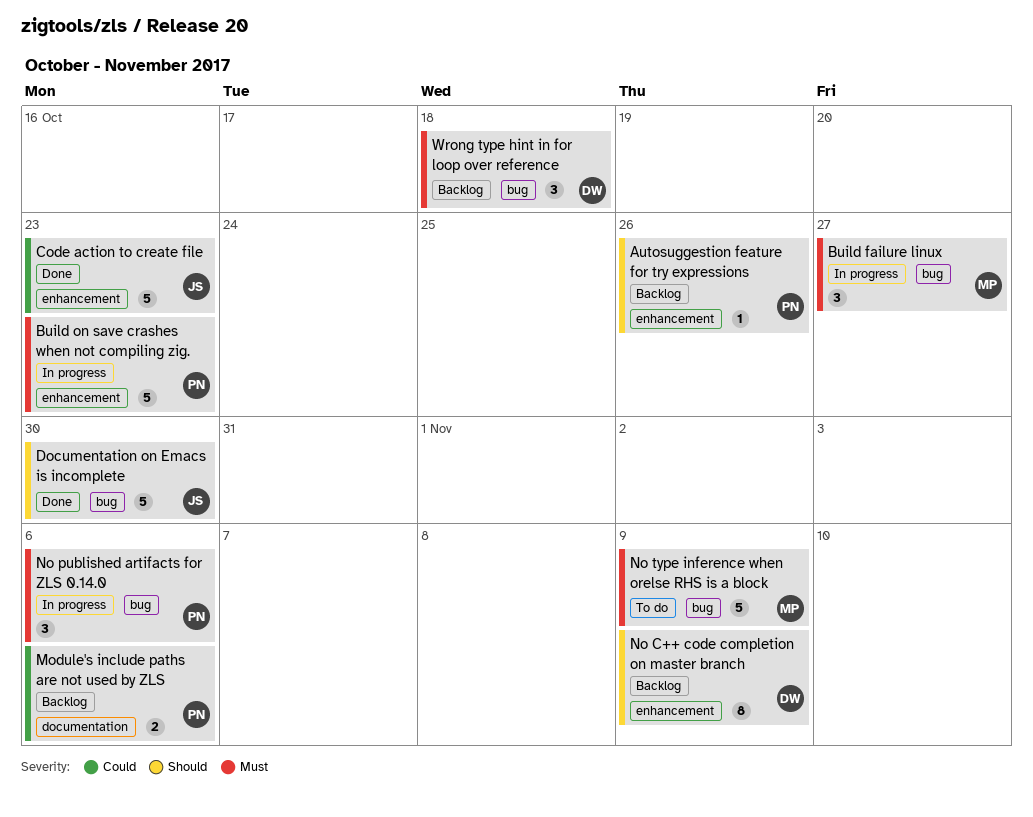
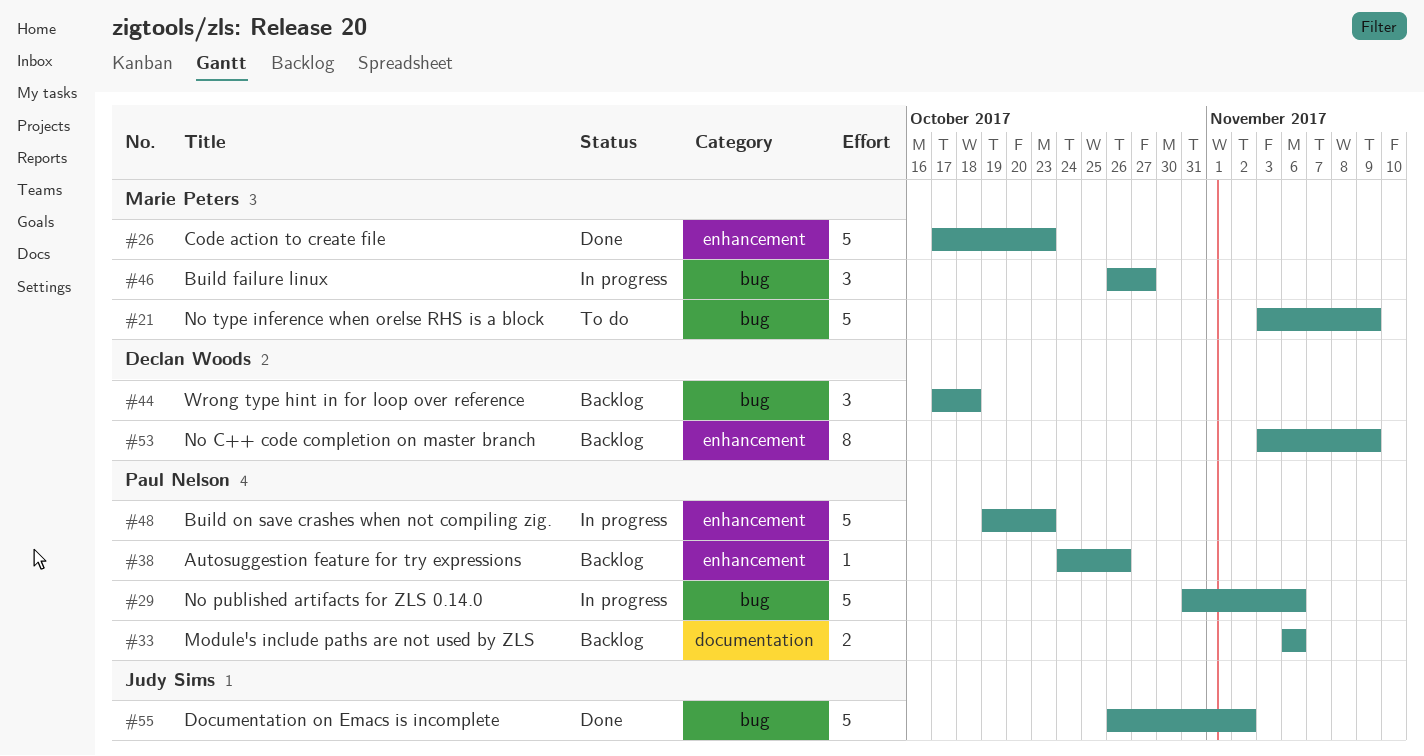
Code action to create file, owner: Judy Sims -> Marie Peters
Documentation on Emacs is incomplete, due: Oct 30 -> Nov 2
No published artifacts for ZLS 0.14.0, estimate: 3 -> 5

